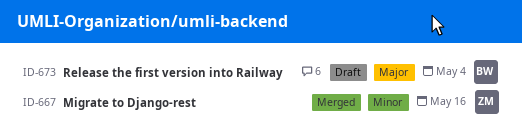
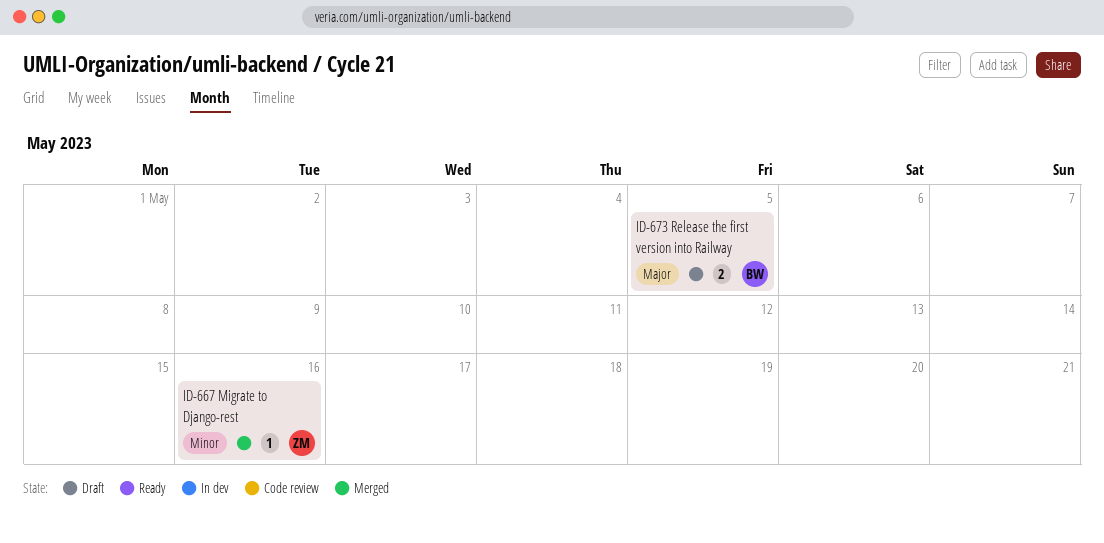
ID-673, due: May 4 -> May 5

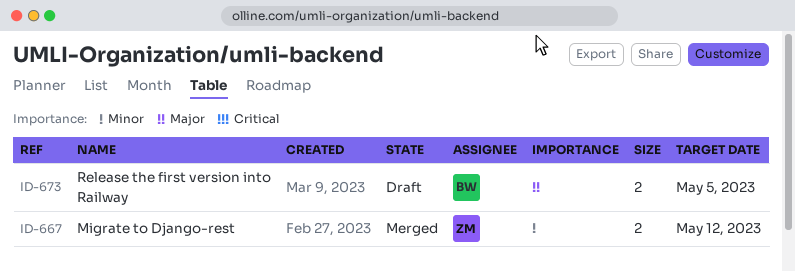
ID-667, estimate: 1 -> 2
ID-667, due: May 16 -> May 12

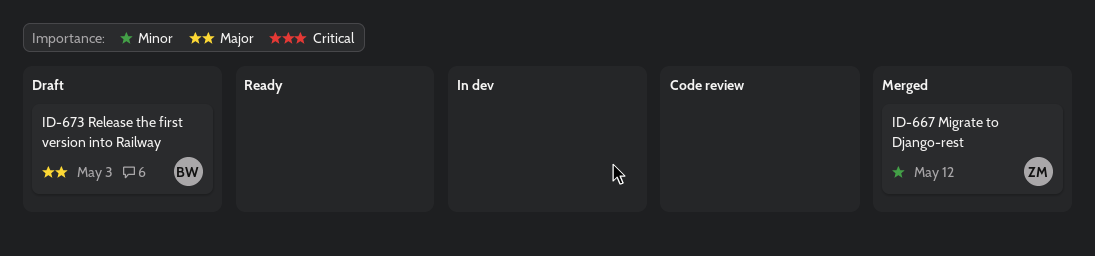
ID-673, due: May 5 -> May 3

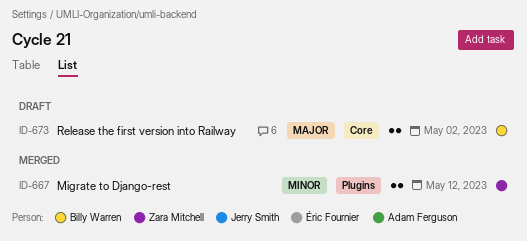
ID-673, due: May 3 -> May 2

